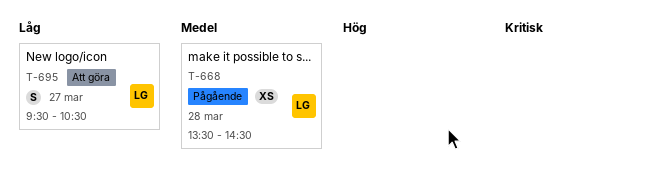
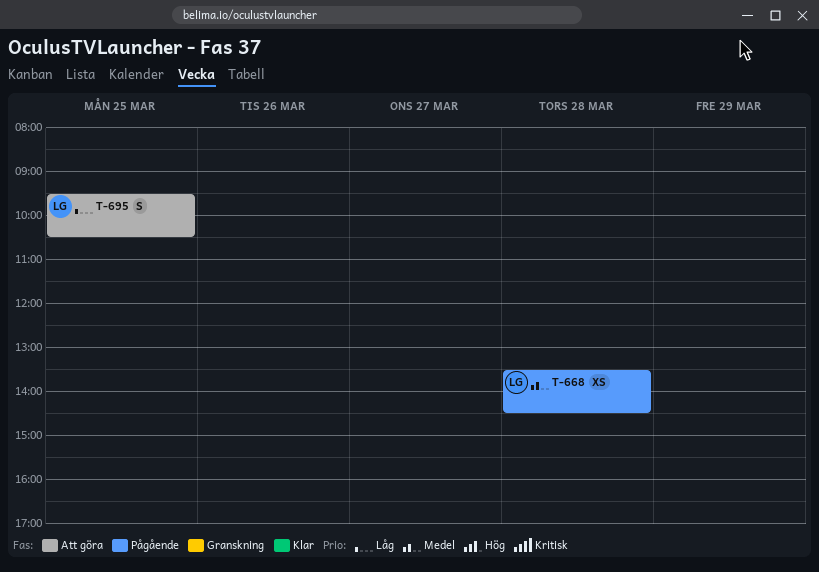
T-695, day: Mar 27 -> Mar 25

